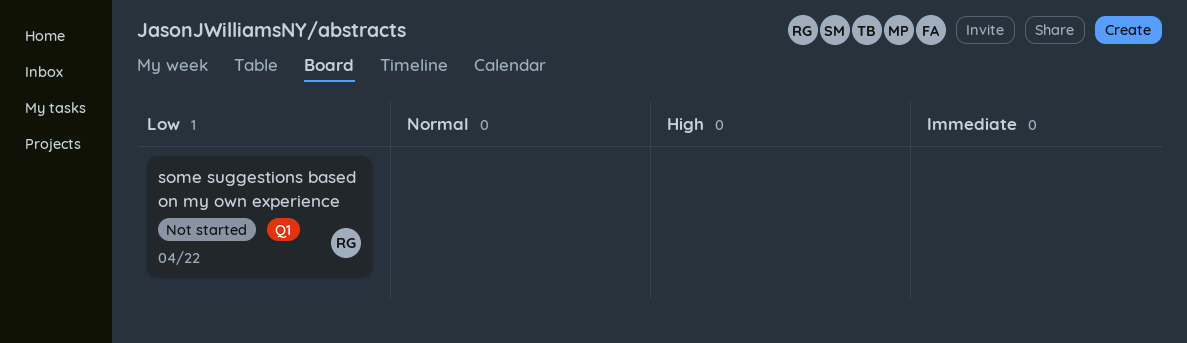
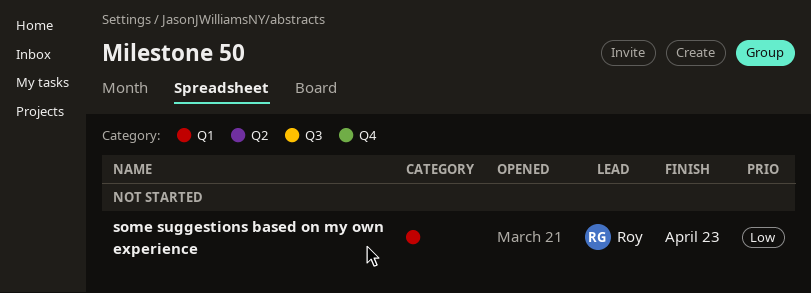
some suggestions based on my own experience, due: Apr 22 -> Apr 23

